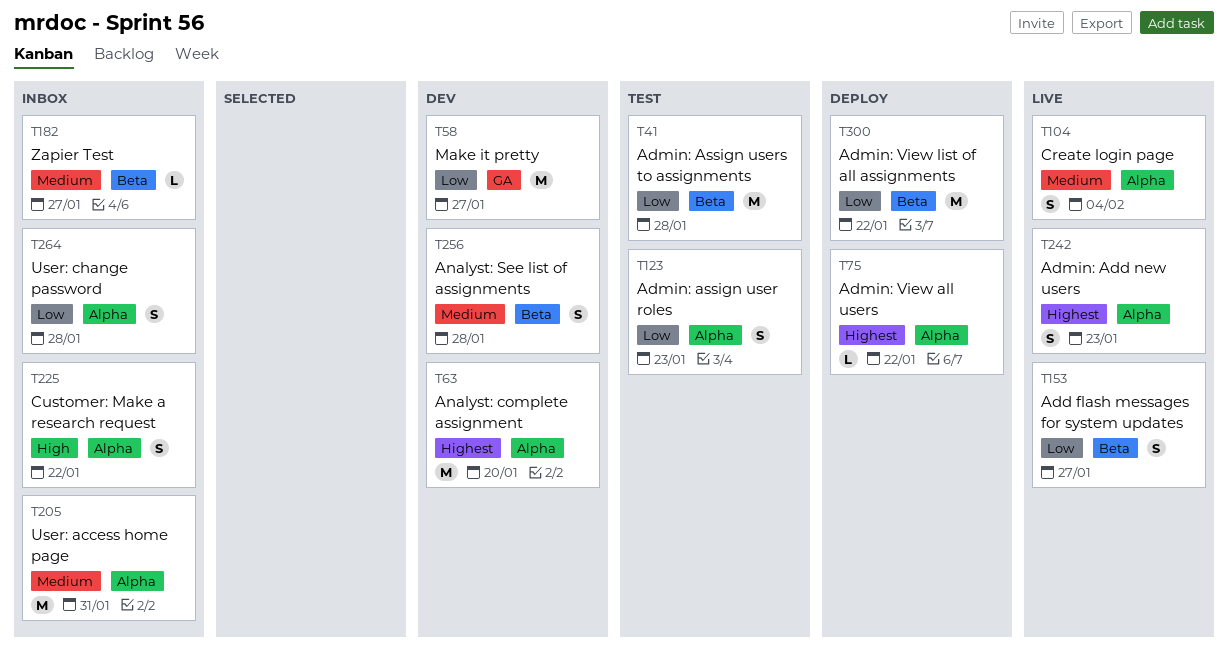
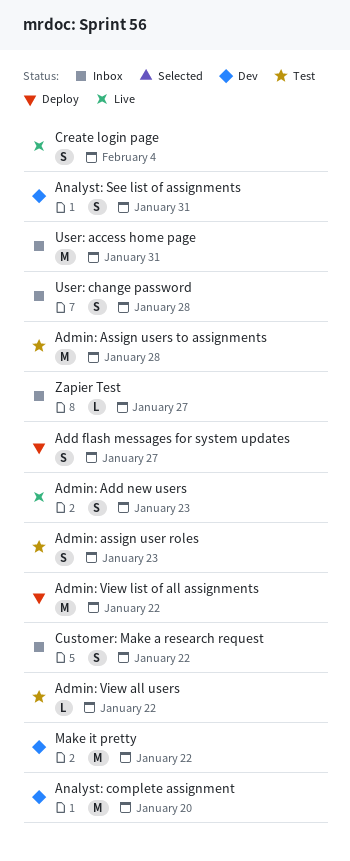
Add flash messages for system updates, status: Live -> Deploy
Admin: View all users, status: Deploy -> Test
Analyst: See list of assignments, due: Jan 28 -> Jan 31
Make it pretty, due: Jan 27 -> Jan 22

